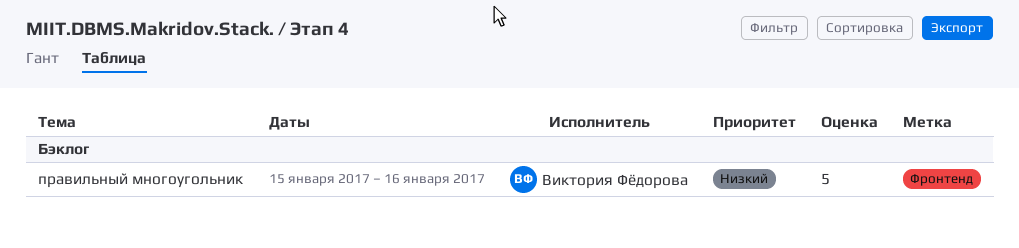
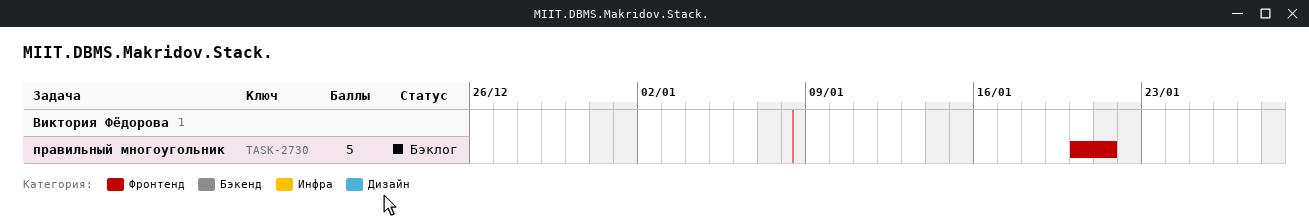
правильный многоугольник, start: Jan 15 -> Jan 20
правильный многоугольник, due: Jan 16 -> Jan 21

